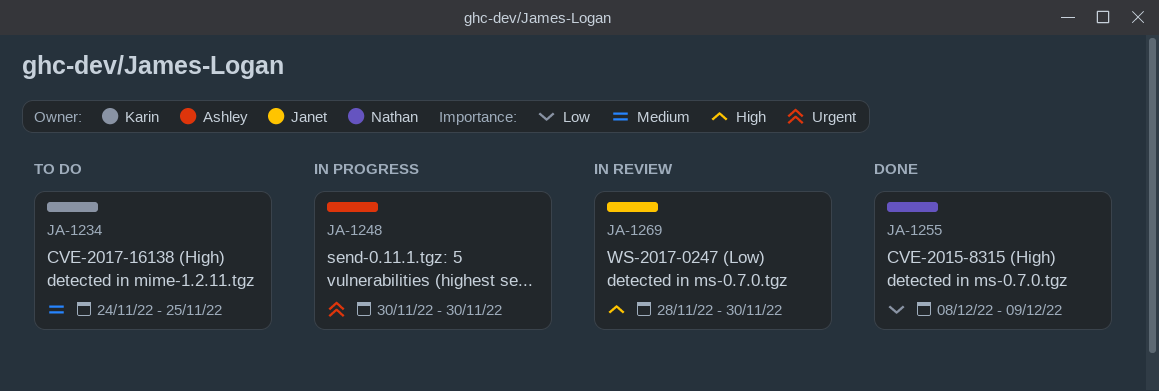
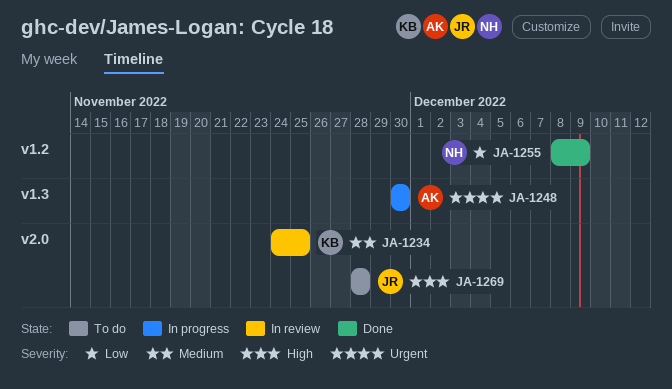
JA-1234, status: To do -> In review
JA-1269, status: In review -> To do
JA-1269, due: Nov 30 -> Nov 28

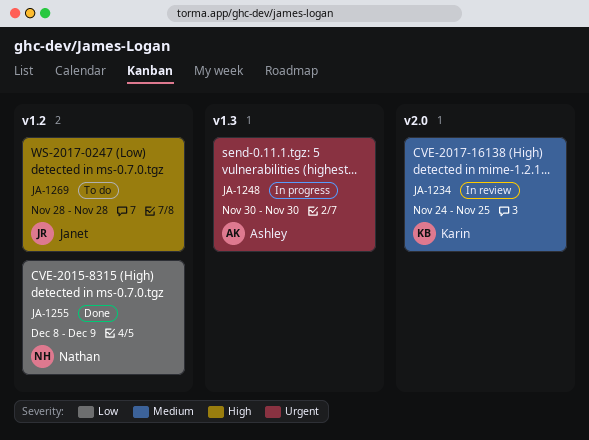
JA-1269, label: v2.0 -> v1.2

